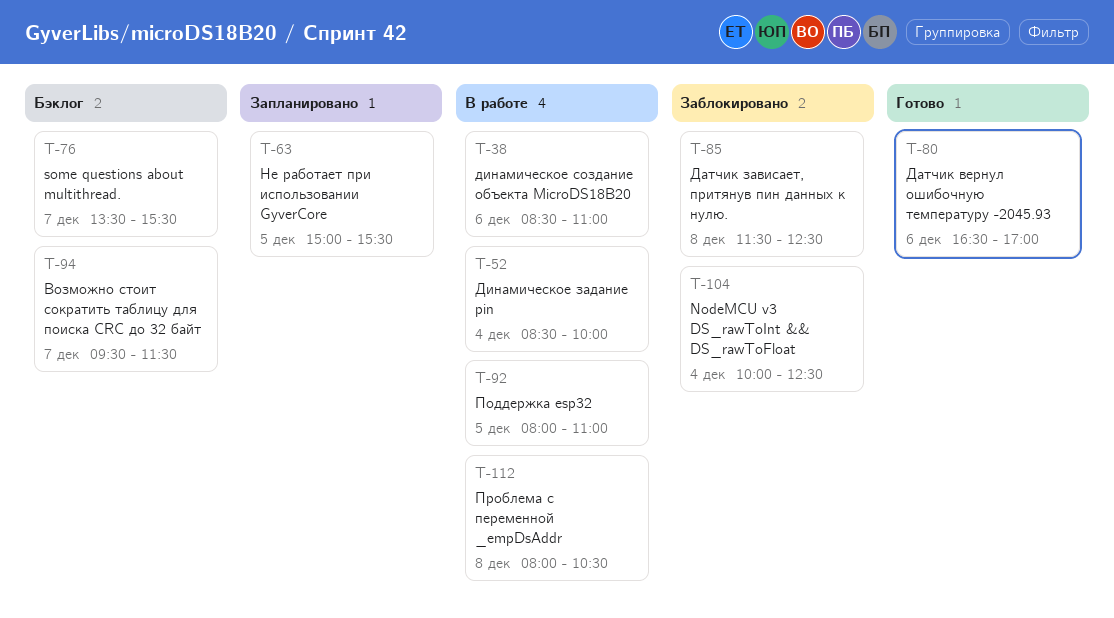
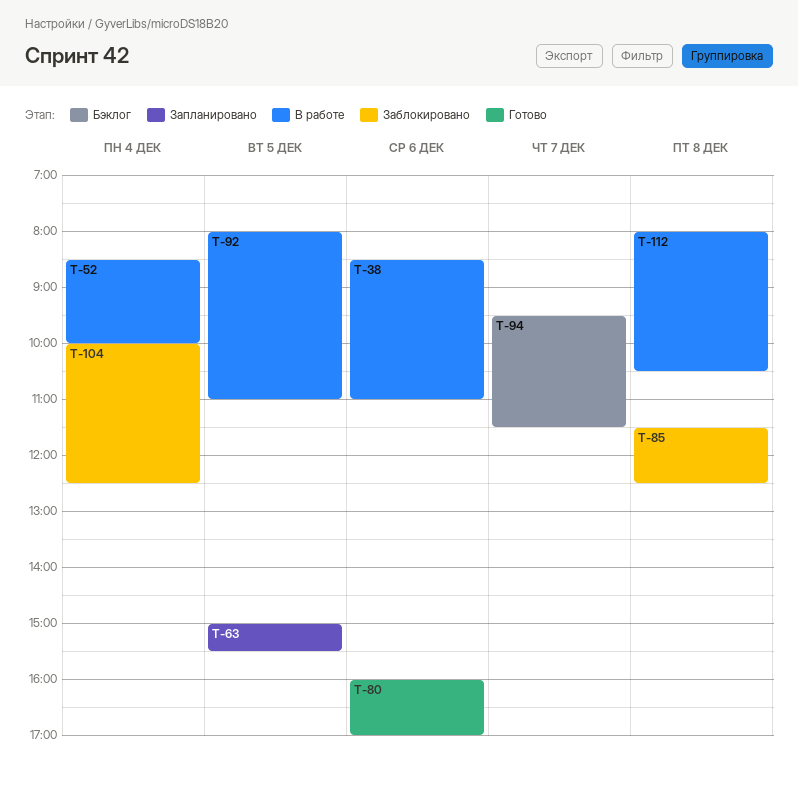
T-76: present -> none
T-80, begins: 16:30 -> 16:00

